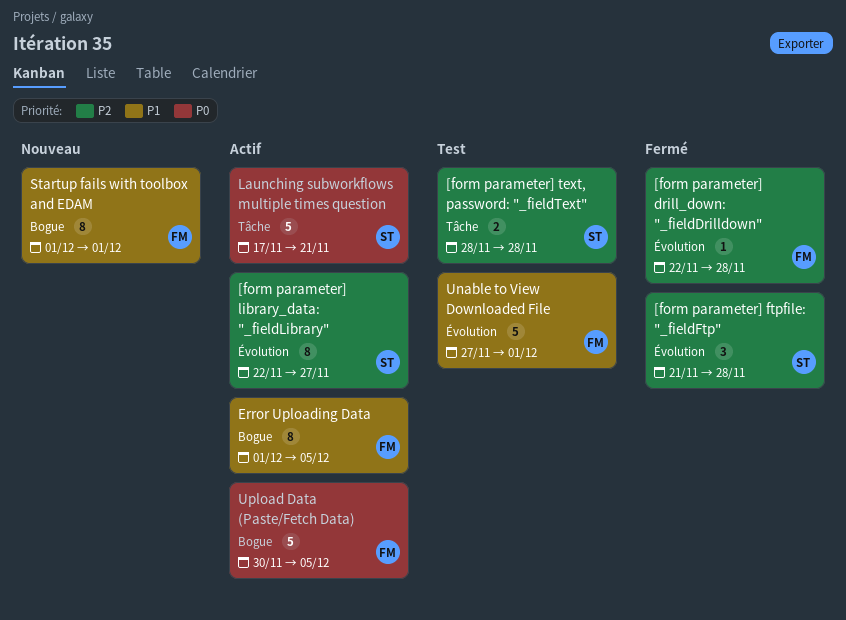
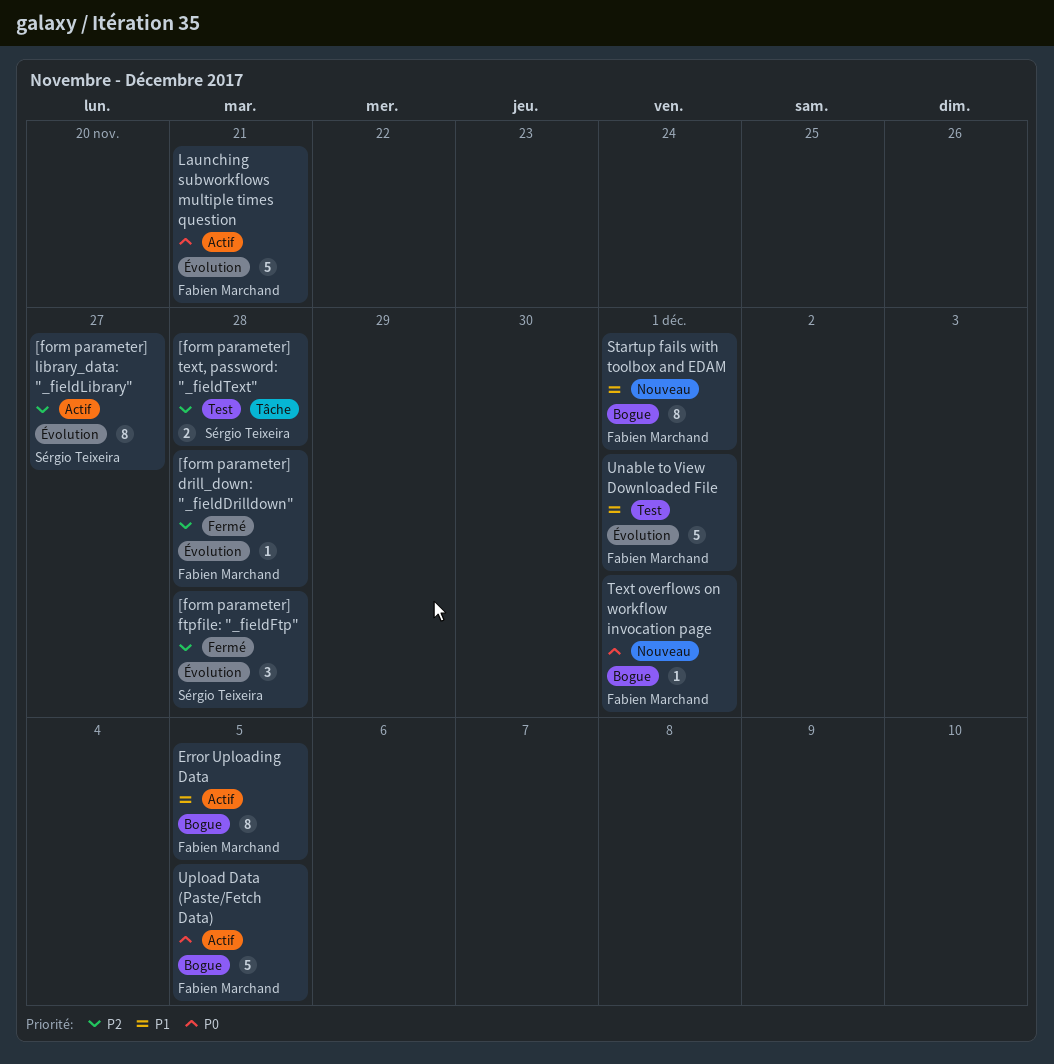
Launching subworkflows multiple times question, owner: Sérgio Teixeira -> Fabien Marchand
Launching subworkflows multiple times question, label: Tâche -> Évolution
Text overflows on workflow invocation page: none -> present

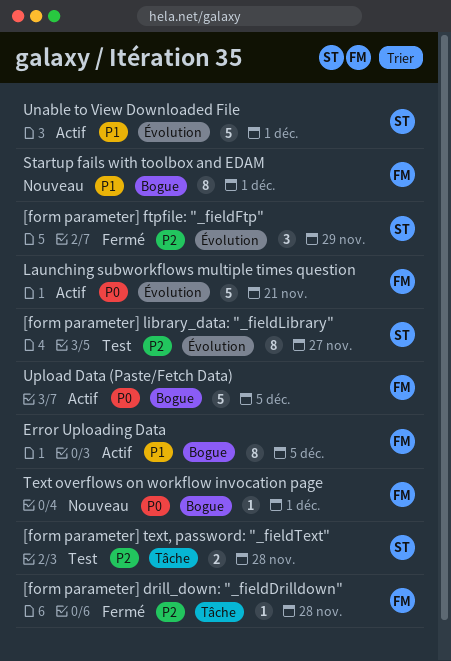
[form parameter] drill_down: "_fieldDrilldown", label: Évolution -> Tâche
[form parameter] ftpfile: "_fieldFtp", due: Nov 28 -> Nov 29
[form parameter] library_data: "_fieldLibrary", status: Actif -> Test
Unable to View Downloaded File, status: Test -> Actif
Unable to View Downloaded File, owner: Fabien Marchand -> Sérgio Teixeira

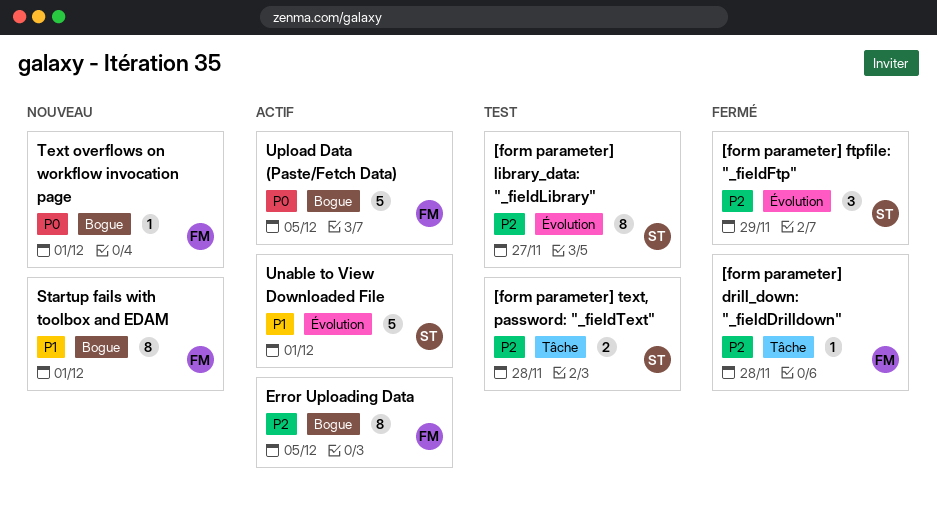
Error Uploading Data, priority: P1 -> P2
Launching subworkflows multiple times question: present -> none

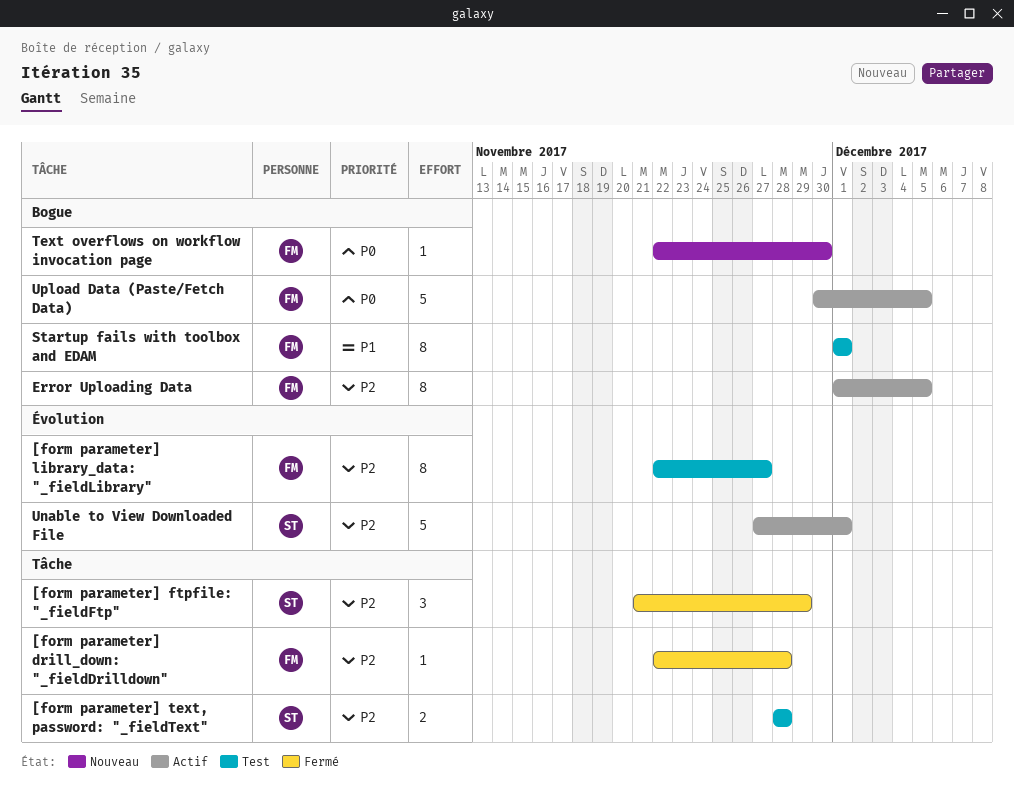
[form parameter] ftpfile: "_fieldFtp", label: Évolution -> Tâche
[form parameter] library_data: "_fieldLibrary", owner: ST -> FM
Startup fails with toolbox and EDAM, status: Nouveau -> Test
Text overflows on workflow invocation page, due: Dec 1 -> Nov 30
Unable to View Downloaded File, priority: P1 -> P2

